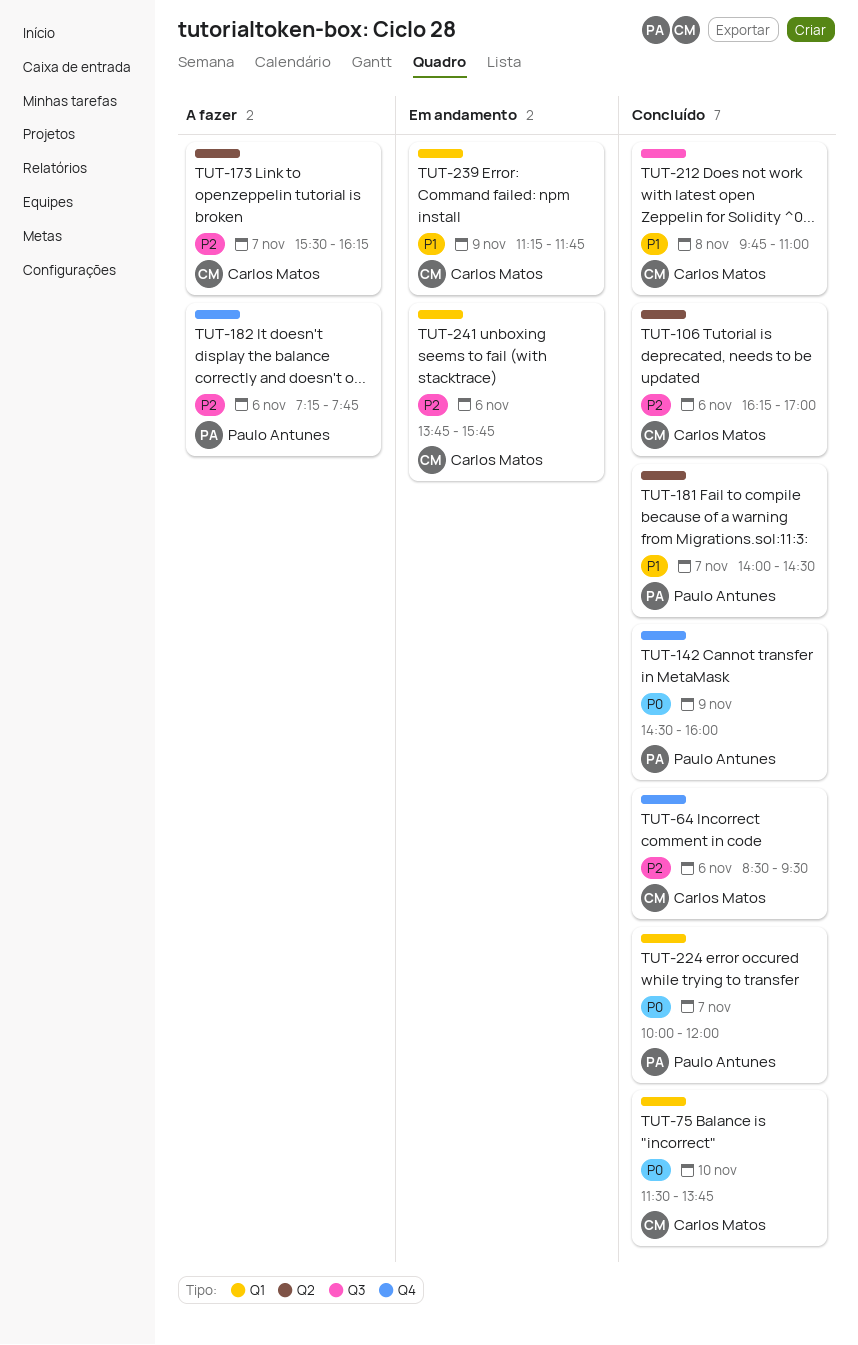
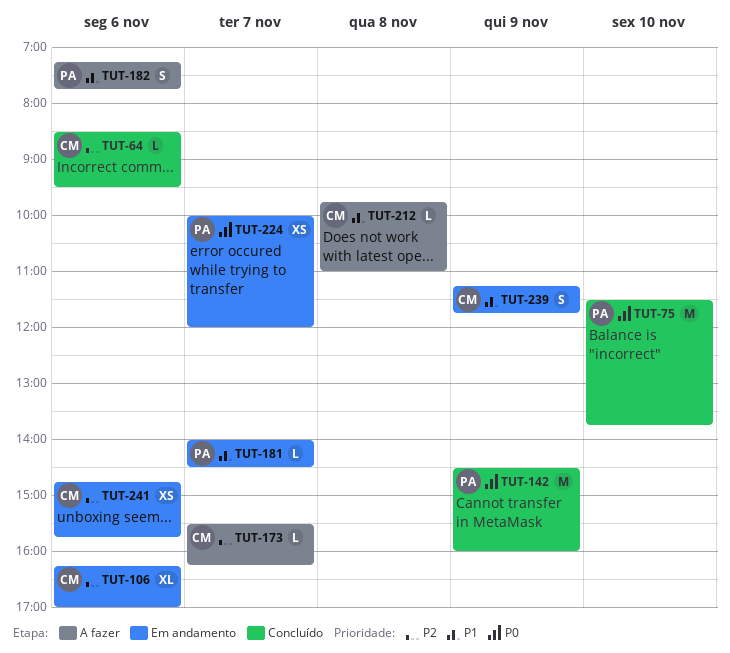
TUT-75, owner: Carlos Matos -> Paulo Antunes
TUT-106, status: Concluído -> Em andamento
TUT-181, status: Concluído -> Em andamento
TUT-182, priority: P2 -> P1
TUT-212, status: Concluído -> A fazer
TUT-224, status: Concluído -> Em andamento
TUT-241, begins: 13:45 -> 14:45

